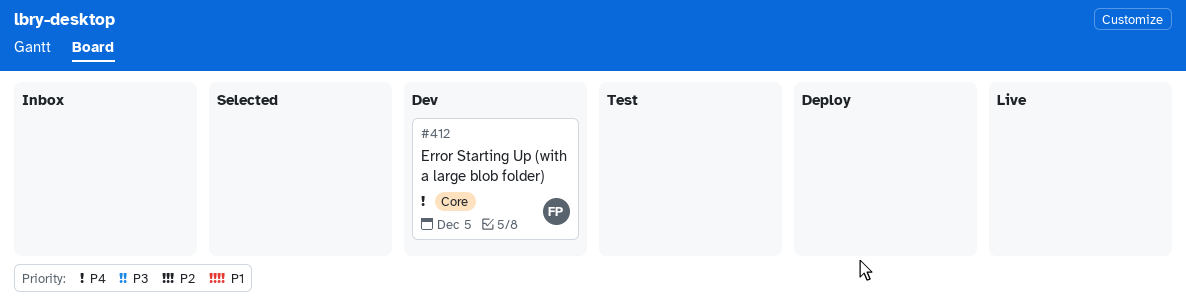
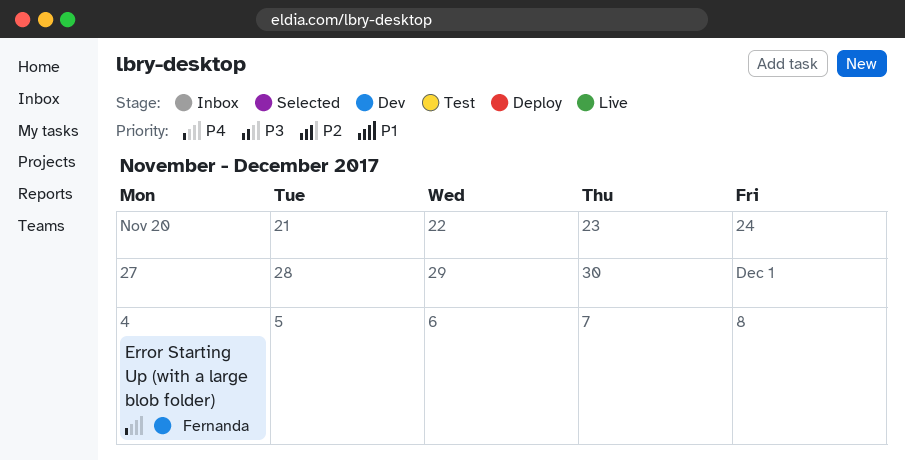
Error Starting Up (with a large blob folder), due: Dec 5 -> Dec 4

